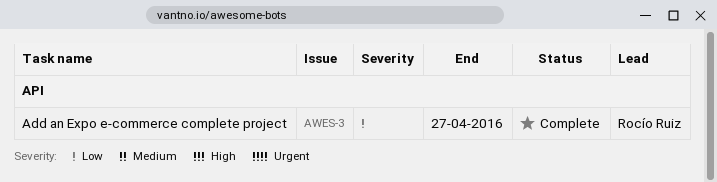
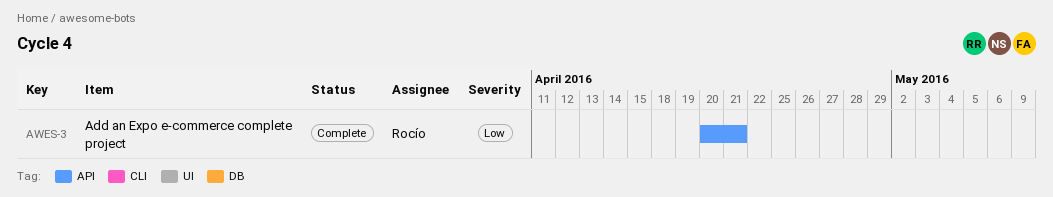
AWES-3, due: Apr 27 -> Apr 21

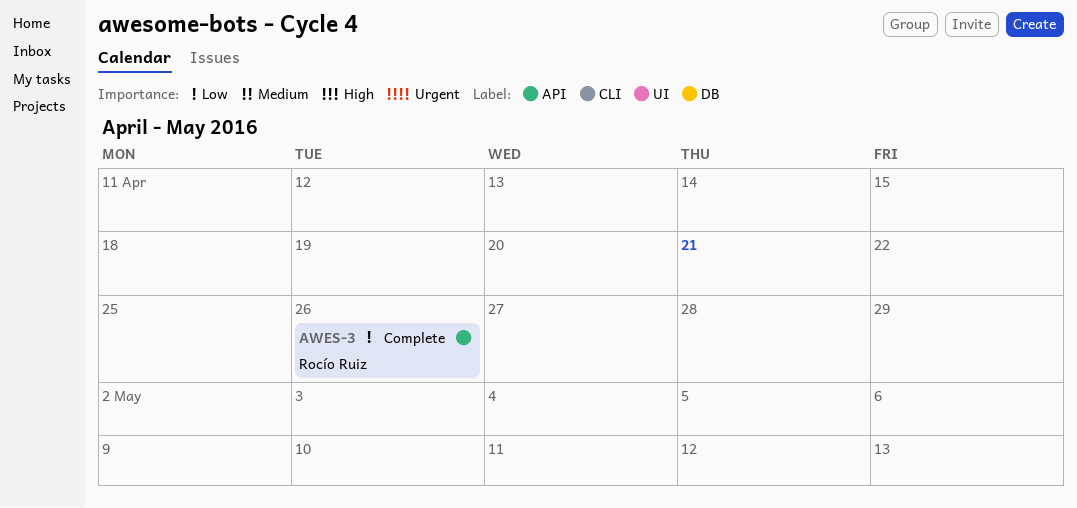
AWES-3, due: Apr 21 -> Apr 26

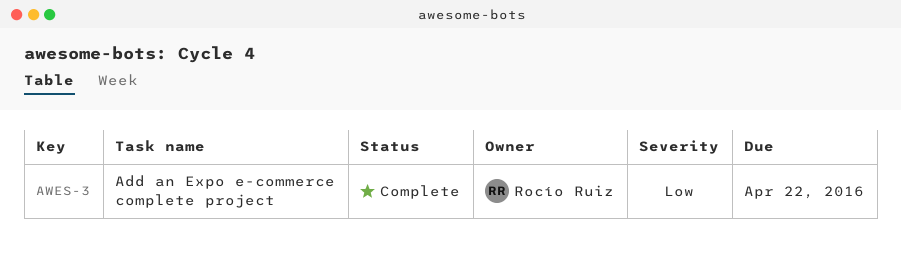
AWES-3, due: Apr 26 -> Apr 22

